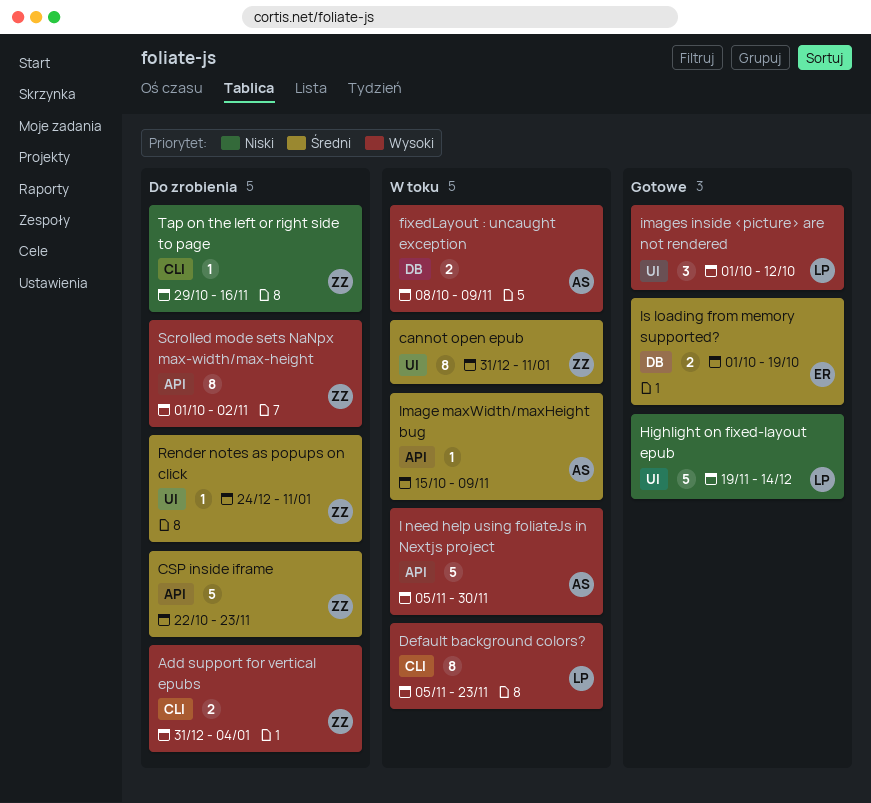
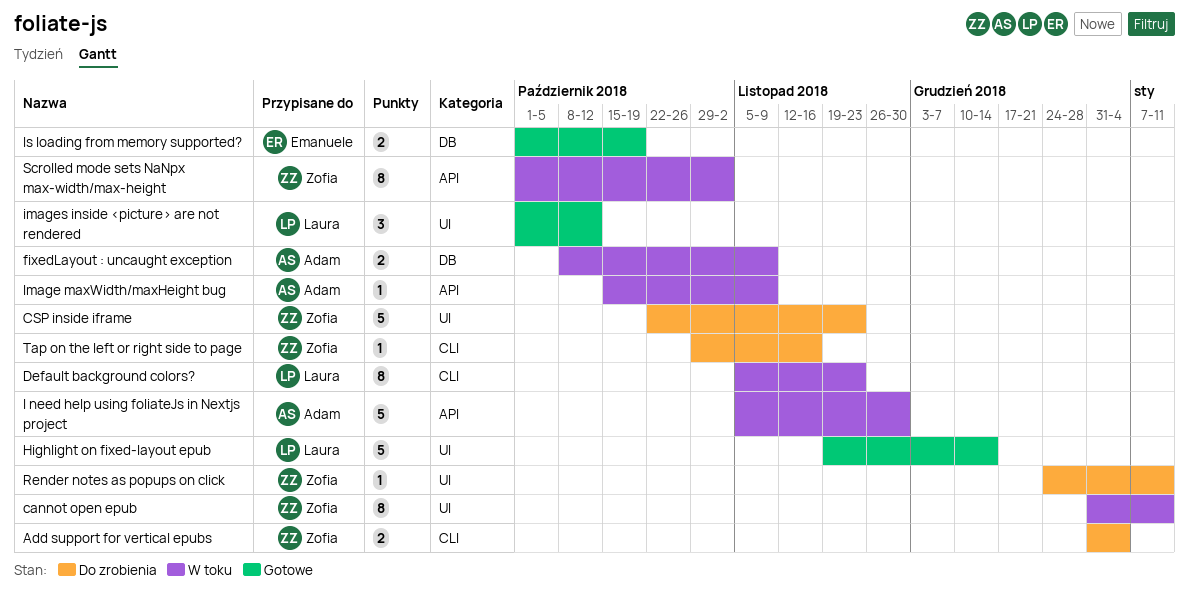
CSP inside iframe, label: API -> UI
Scrolled mode sets NaNpx max-width/max-height, status: Do zrobienia -> W toku

